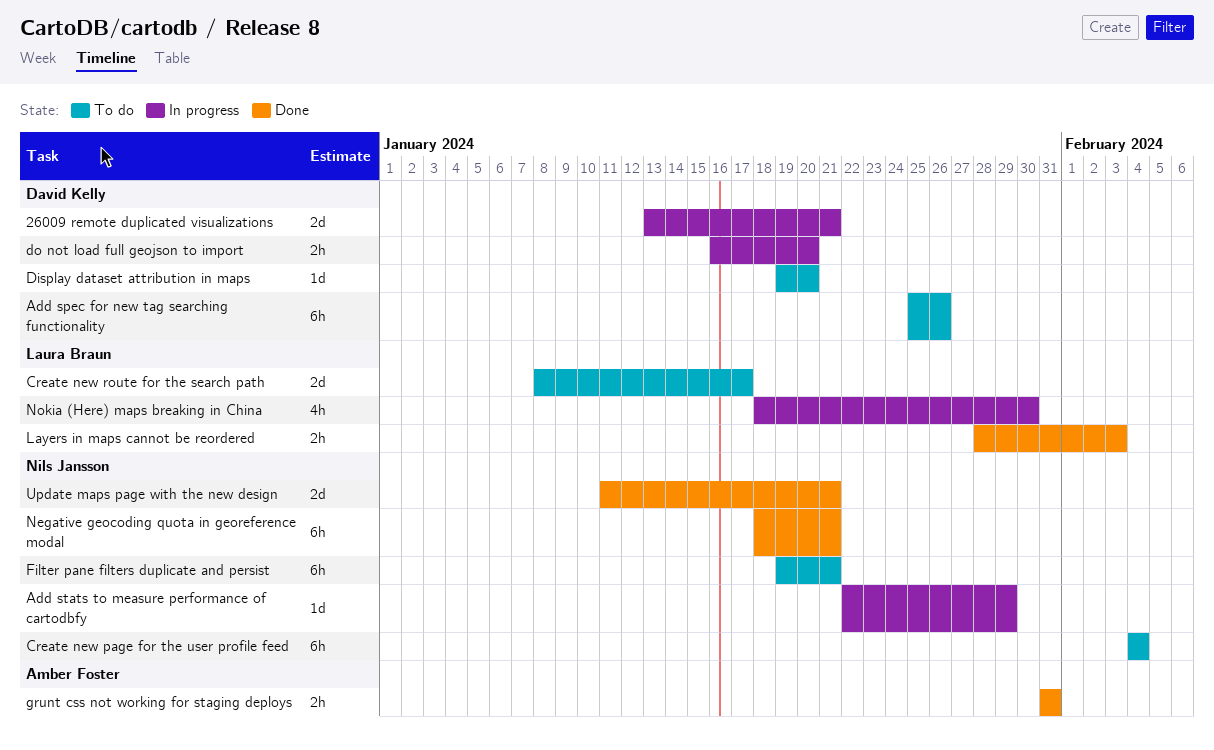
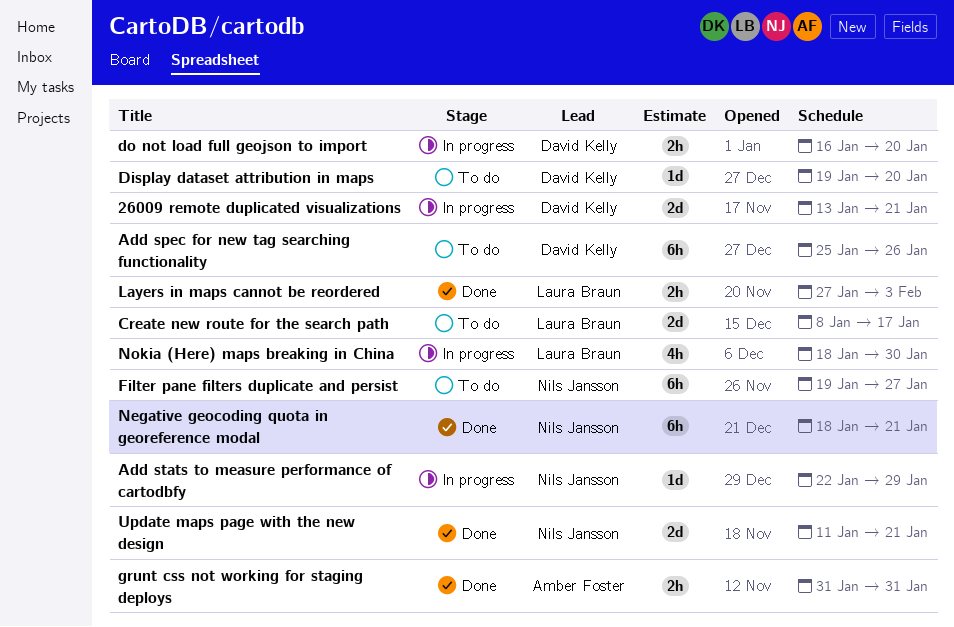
Create new page for the user profile feed: present -> none
Filter pane filters duplicate and persist, due: Jan 21 -> Jan 27
Layers in maps cannot be reordered, start: Jan 28 -> Jan 27

